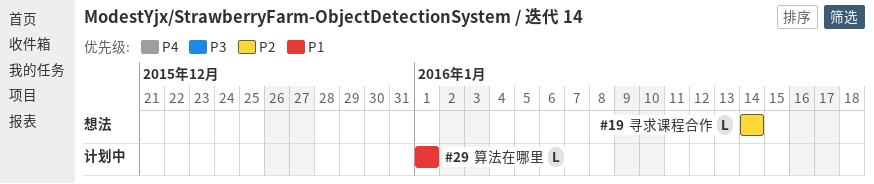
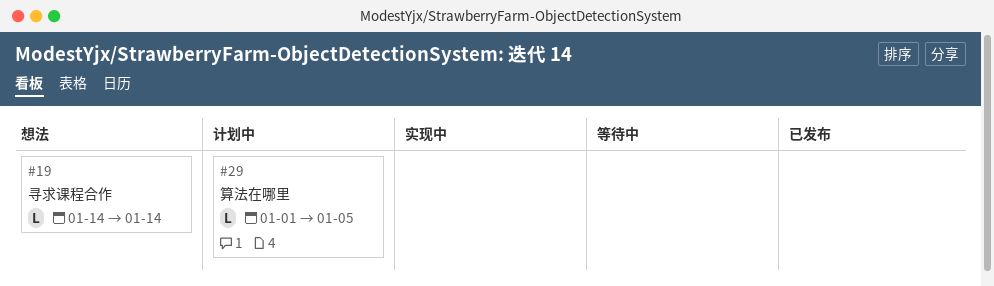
#29, due: Jan 1 -> Jan 5

